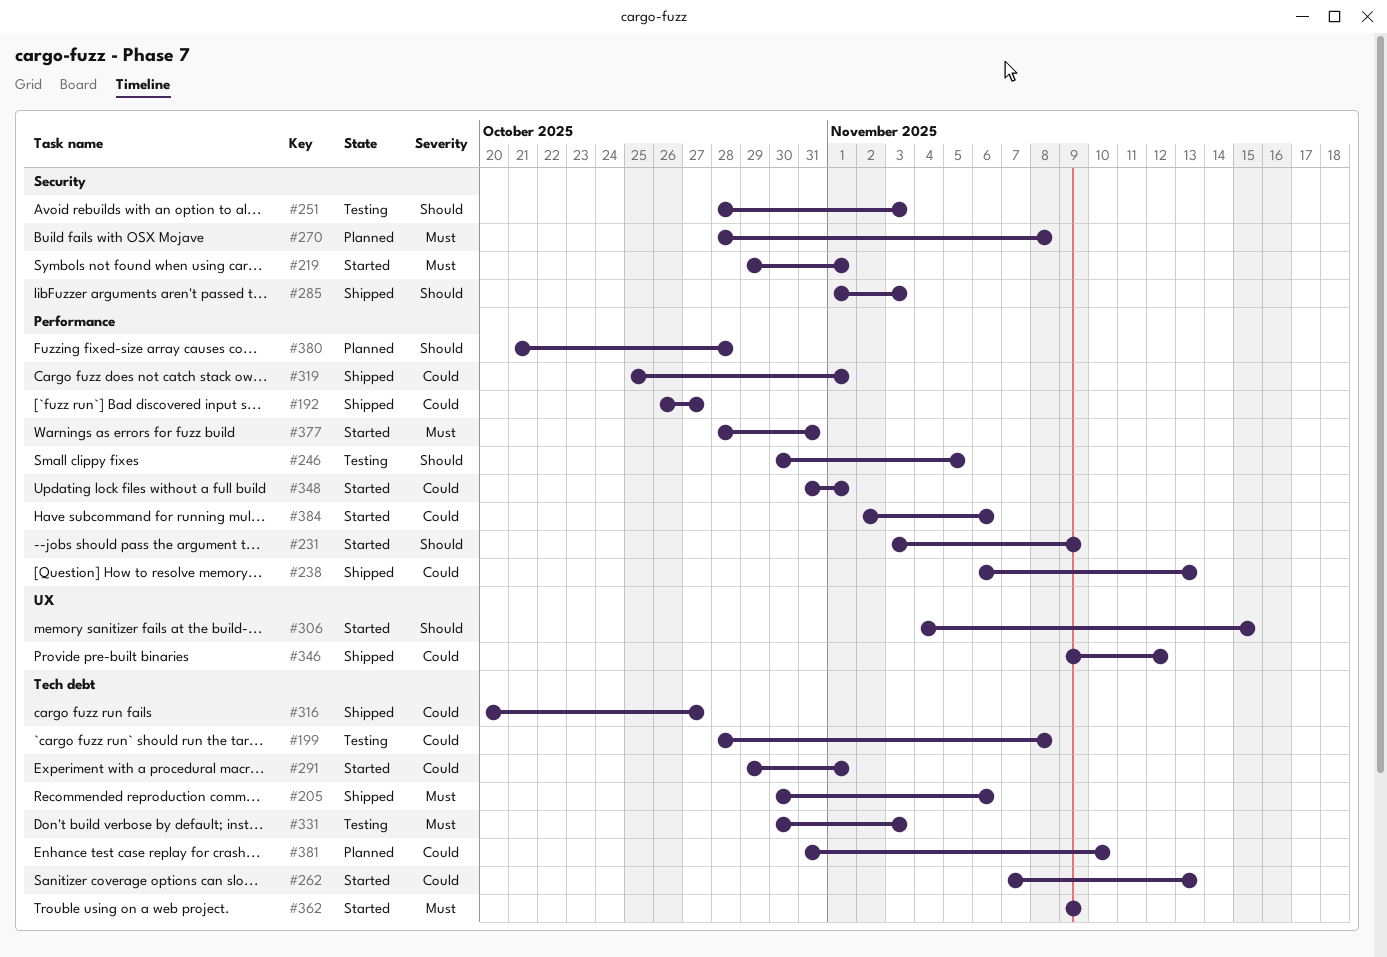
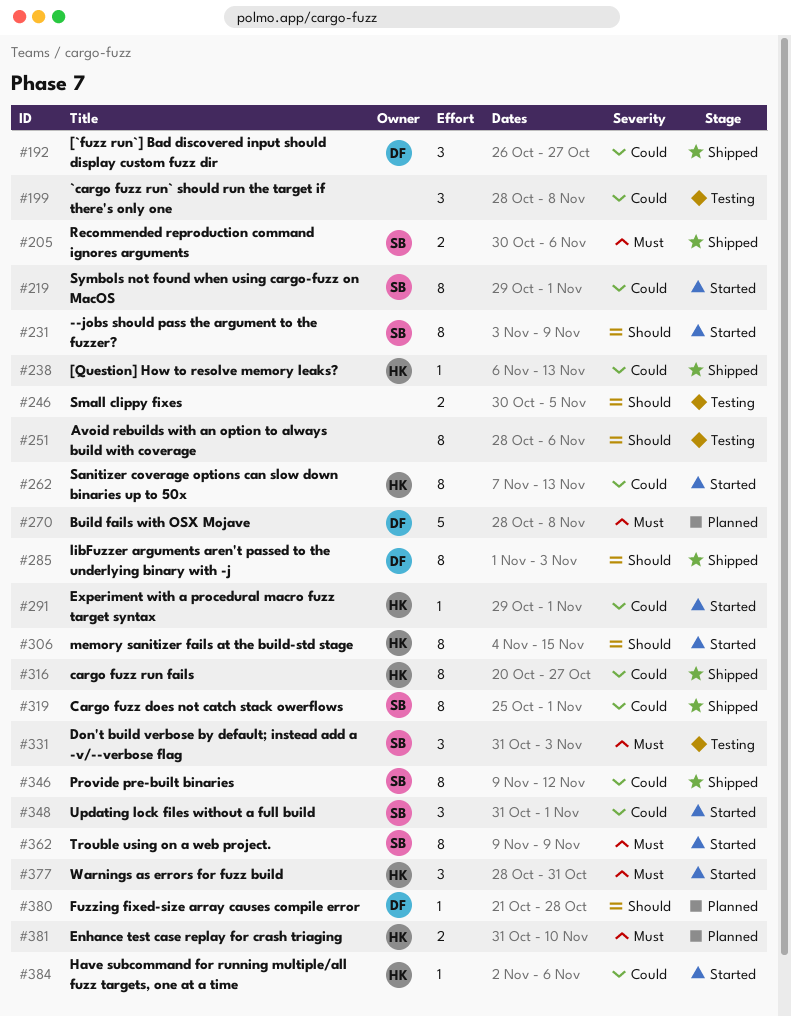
#219, priority: Must -> Could
#251, due: Nov 3 -> Nov 6
#331, start: Oct 30 -> Oct 31
#381, priority: Could -> Must

